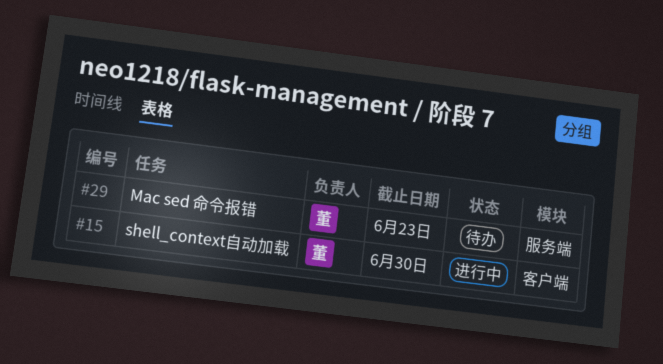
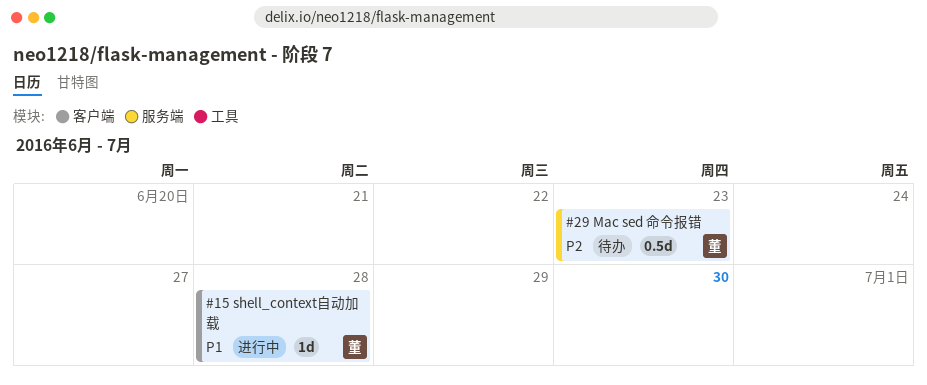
#15, due: Jun 30 -> Jun 28

